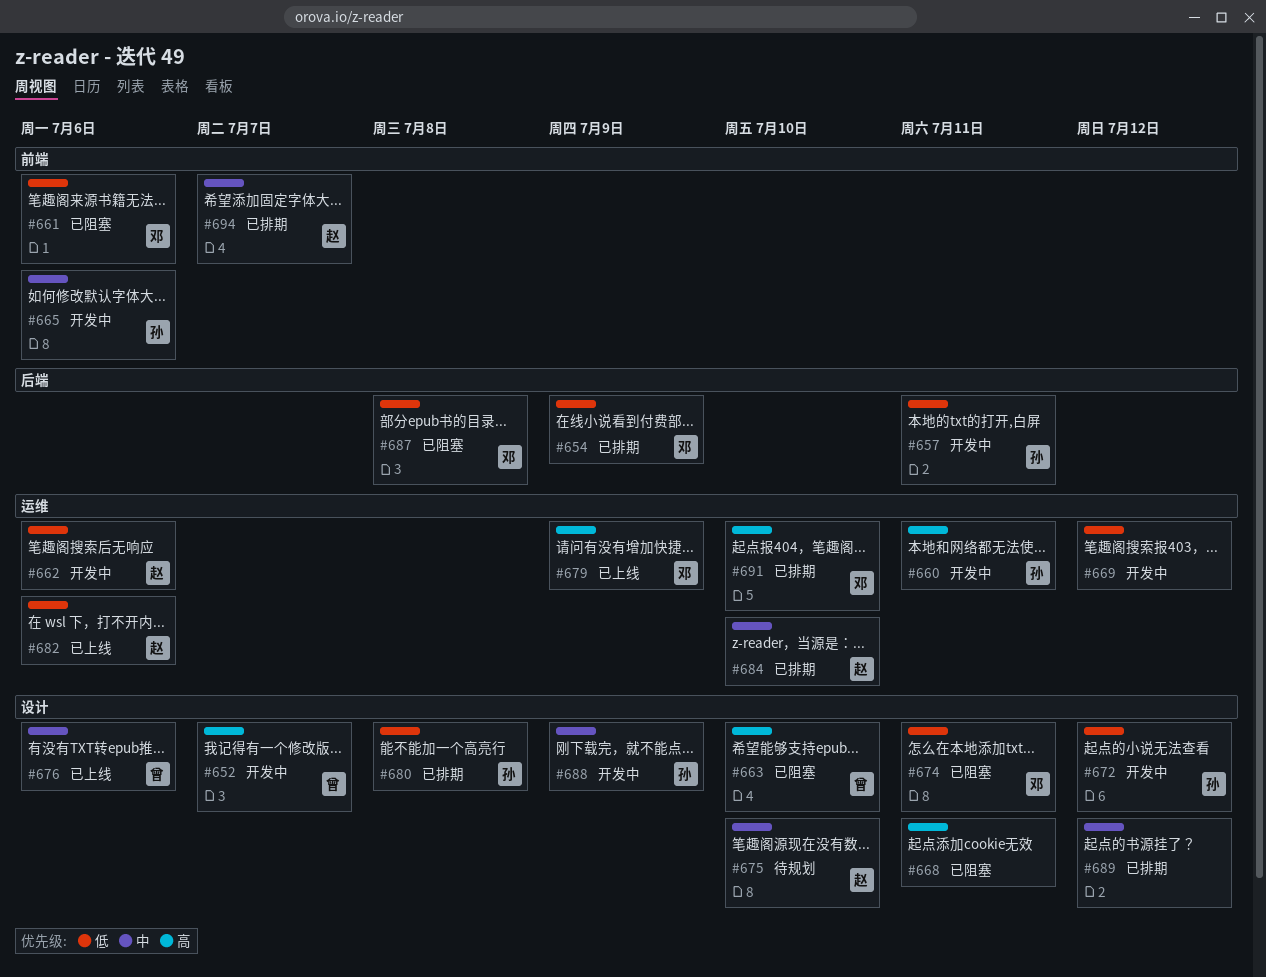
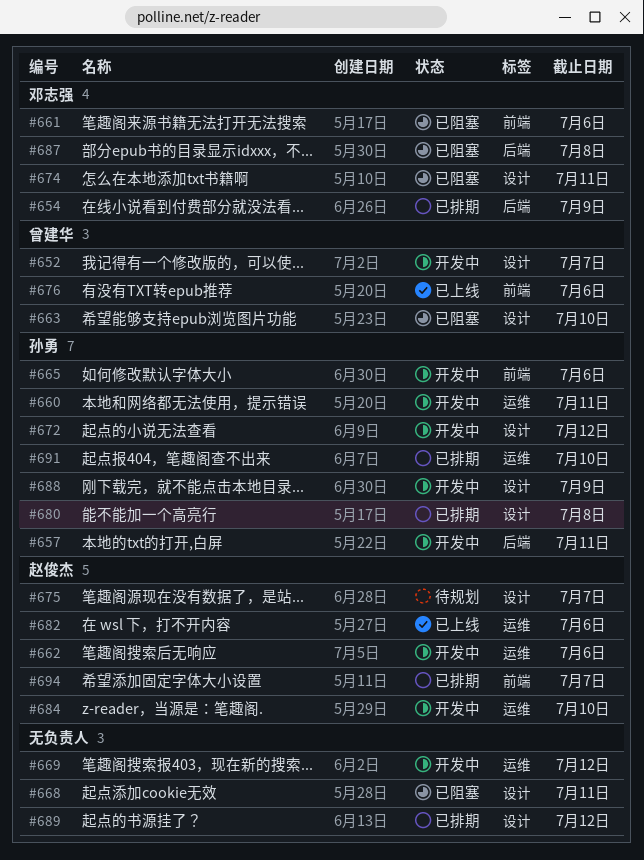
#675, due: Jul 10 -> Jul 7
#676, label: 设计 -> 前端
#679: present -> none
#684, status: 已排期 -> 开发中
#691, owner: 邓志强 -> 孙勇

